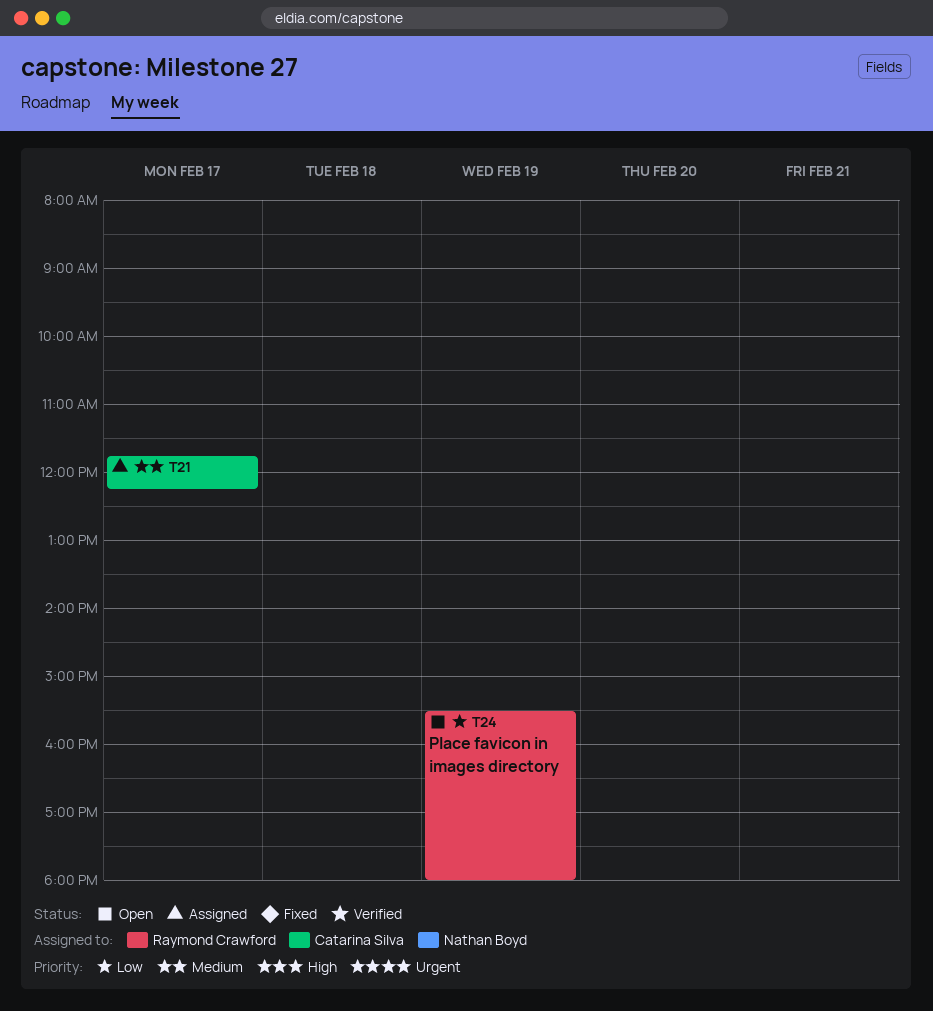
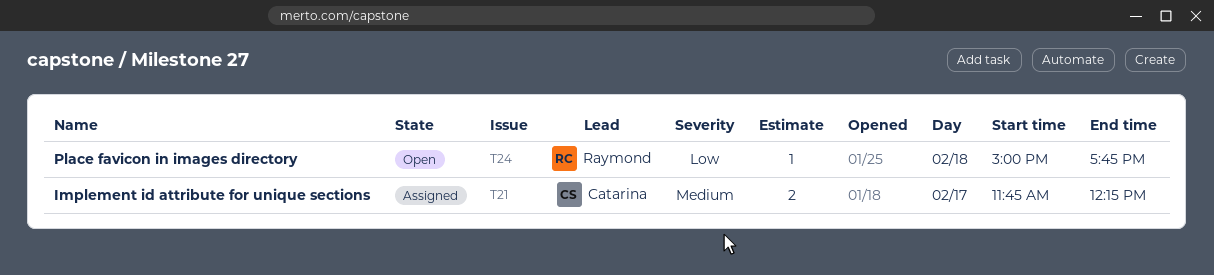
T24, day: Feb 19 -> Feb 18
T24, begins: 15:30 -> 15:00
T24, ends: 18:00 -> 17:45

